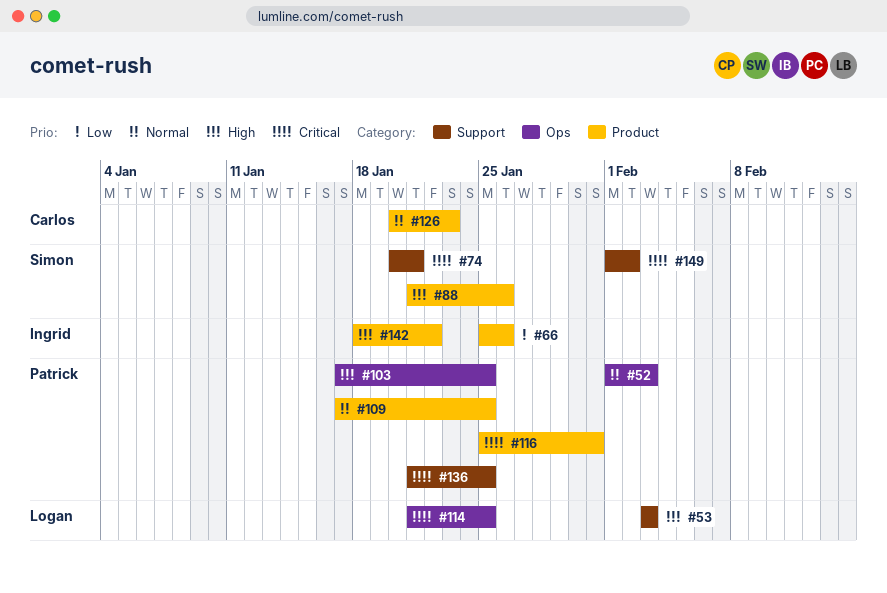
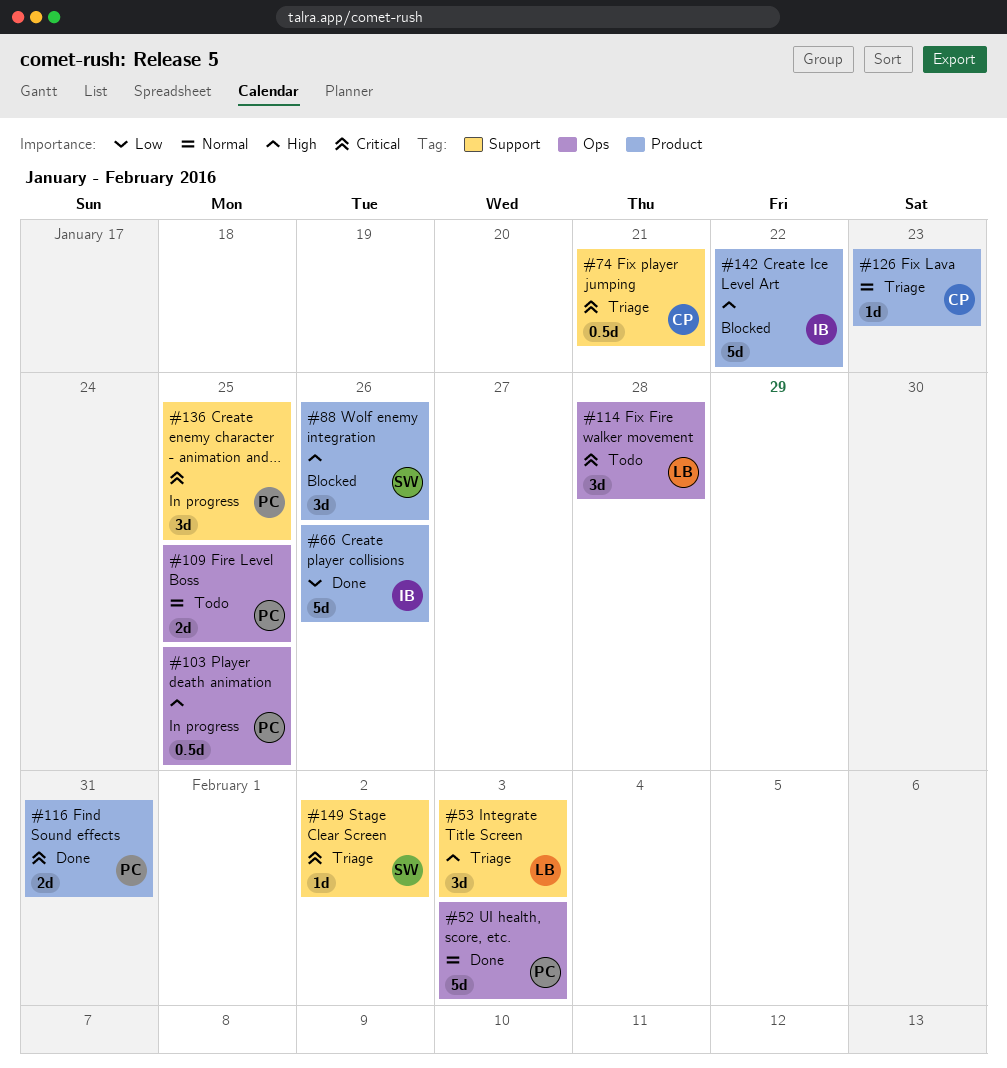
#74, owner: Simon -> Carlos
#109, label: Product -> Ops
#114, due: Jan 25 -> Jan 28

